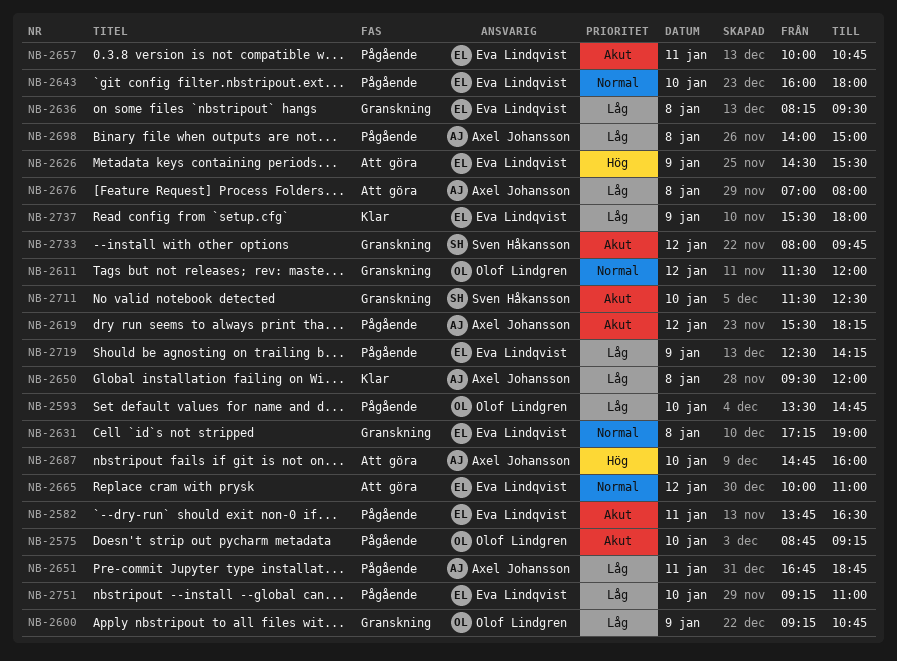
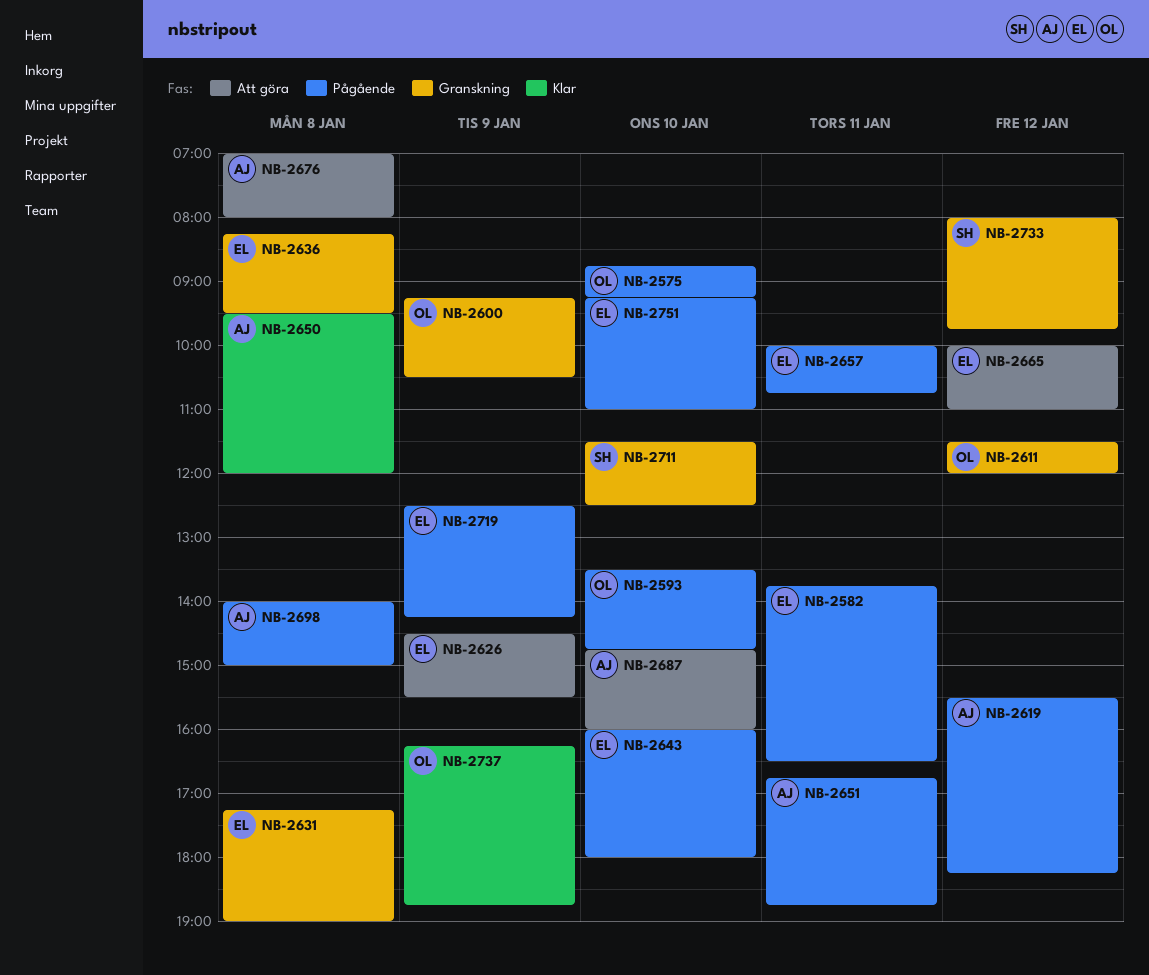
NB-2600, ends: 10:45 -> 10:30
NB-2737, owner: Eva Lindqvist -> Olof Lindgren
NB-2737, begins: 15:30 -> 16:15
NB-2737, ends: 18:00 -> 18:45

